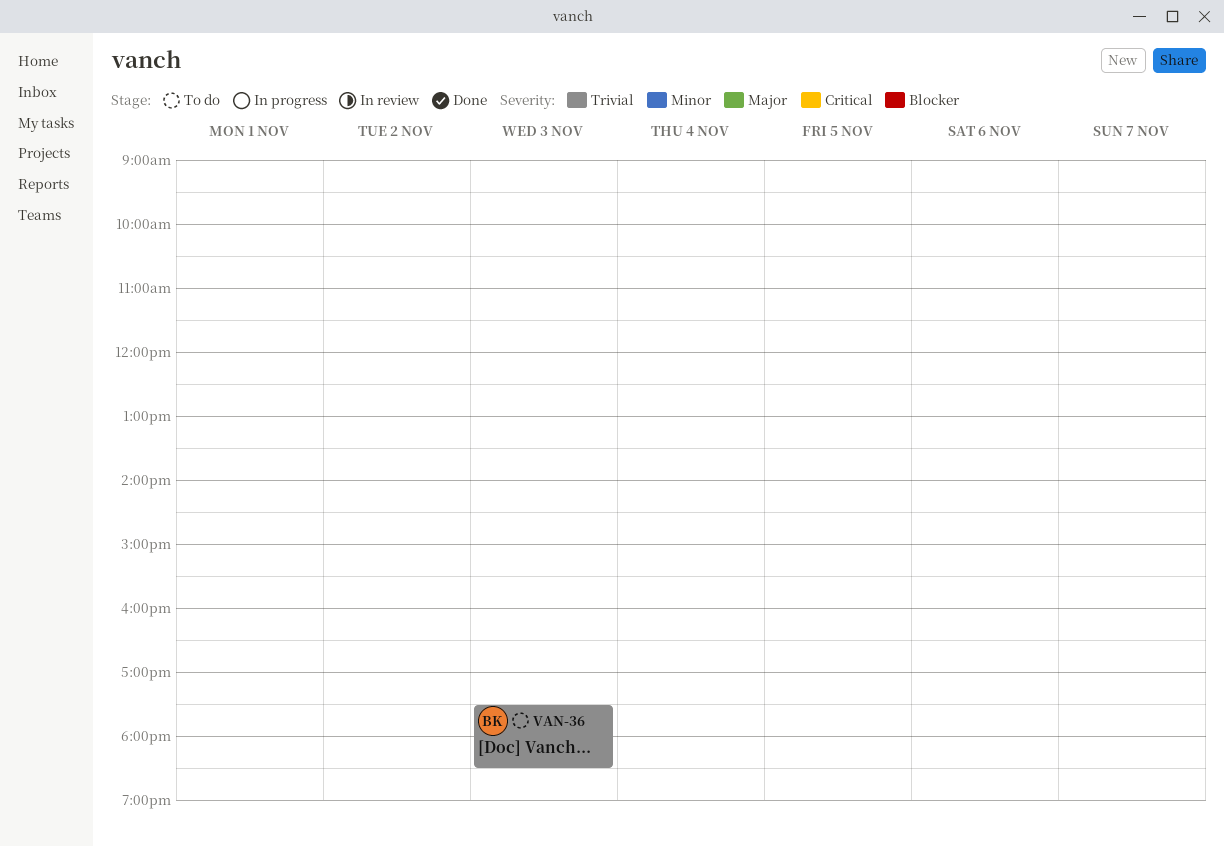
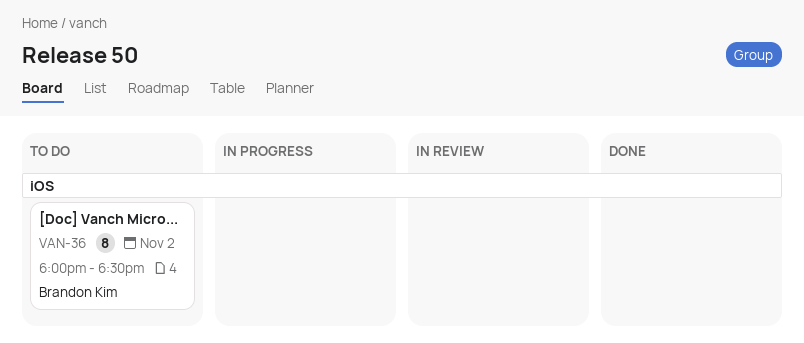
VAN-36, day: Nov 3 -> Nov 2
VAN-36, begins: 17:30 -> 18:00

